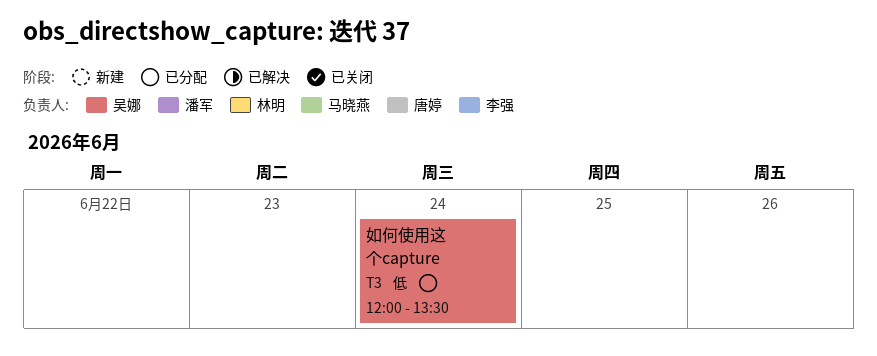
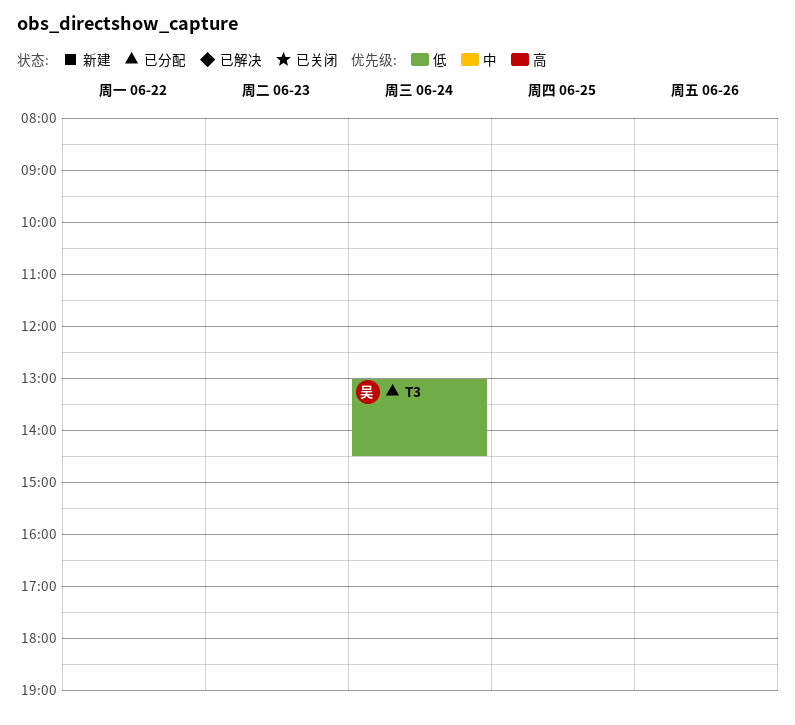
T3, begins: 12:00 -> 13:00
T3, ends: 13:30 -> 14:30

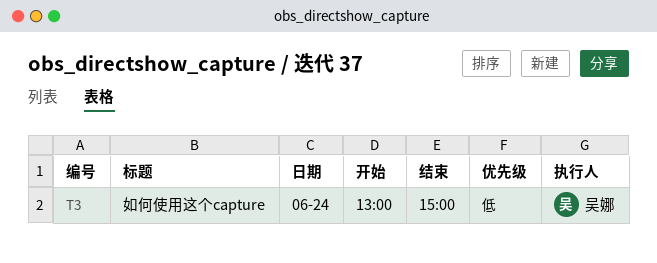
T3, ends: 14:30 -> 15:00

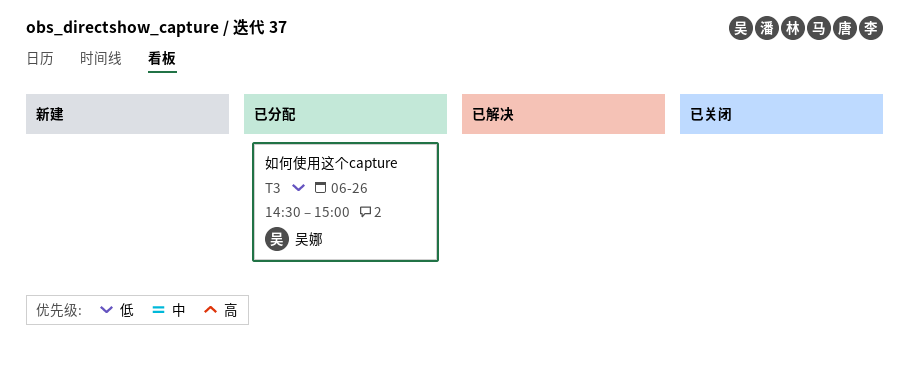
T3, day: Jun 24 -> Jun 26
T3, begins: 13:00 -> 14:30

